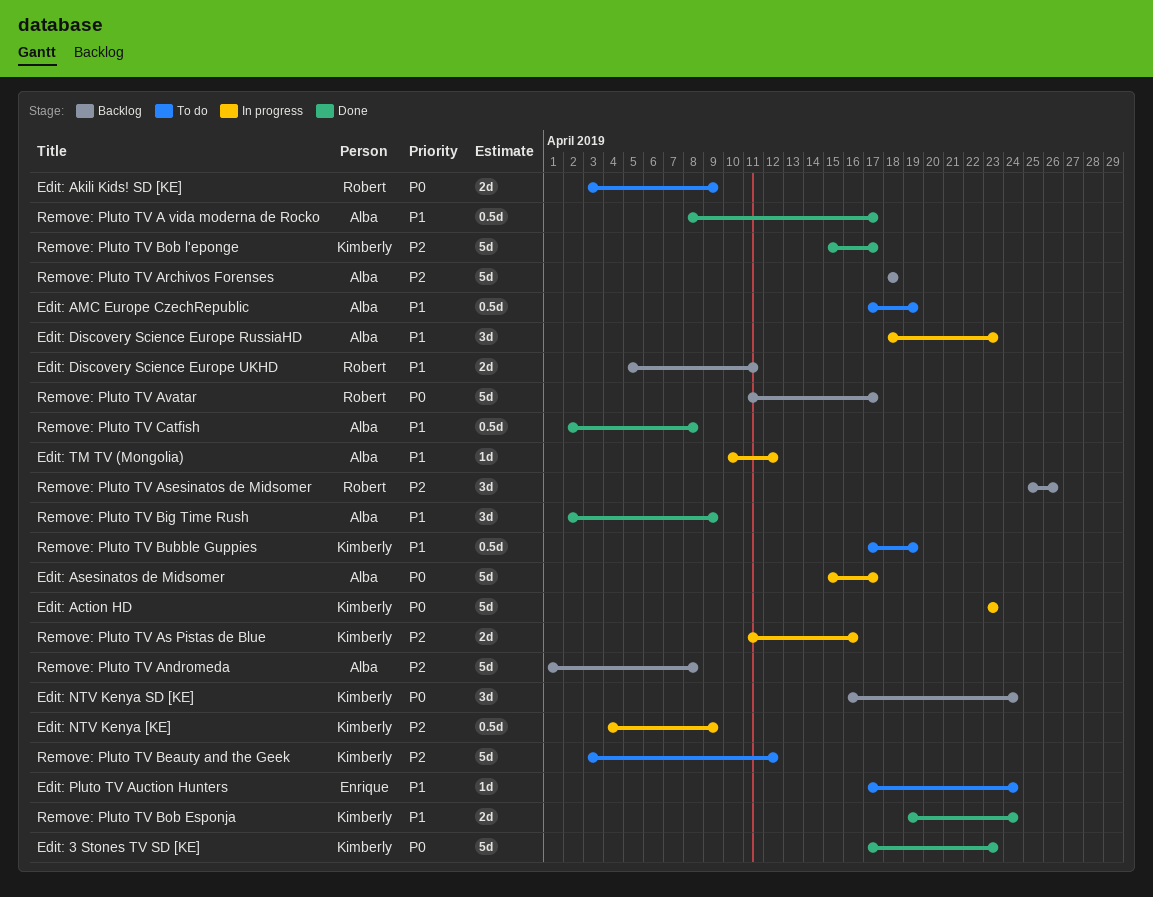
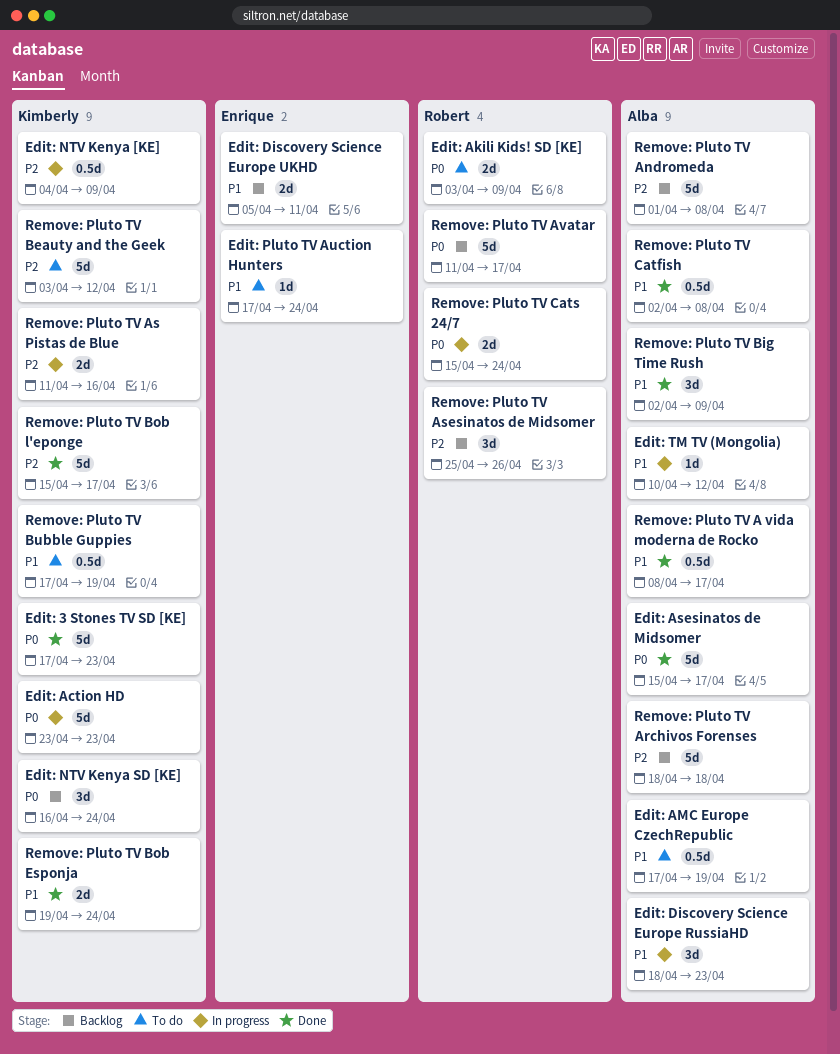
Edit: Asesinatos de Midsomer, status: In progress -> Done
Edit: Discovery Science Europe UKHD, owner: Robert -> Enrique
Remove: Pluto TV Cats 24/7: none -> present

